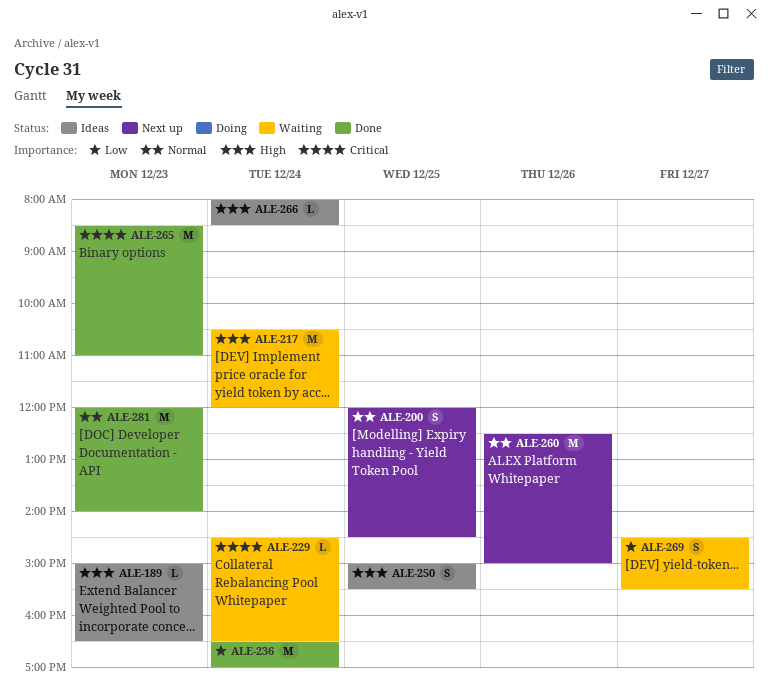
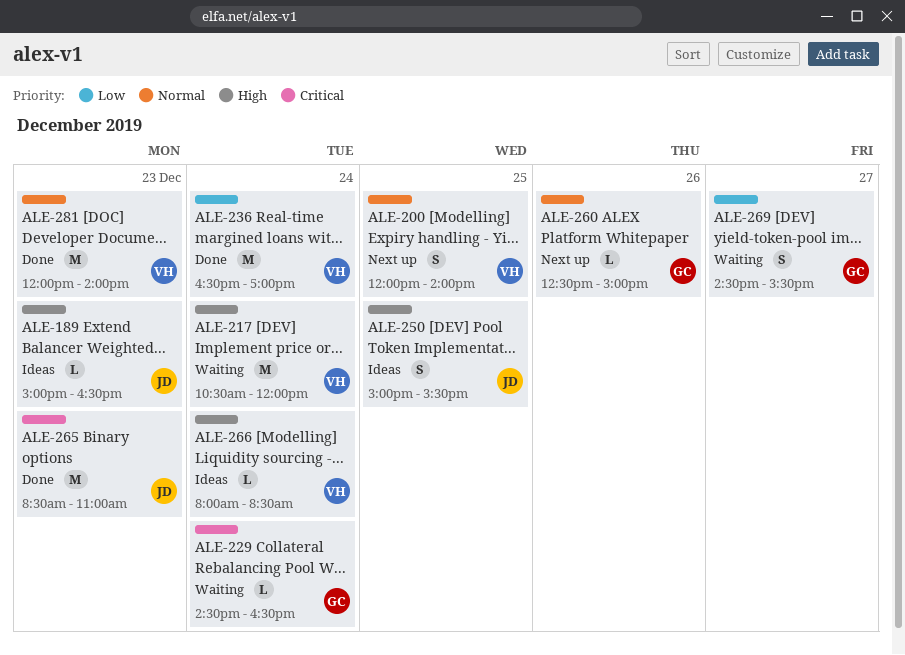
ALE-200, ends: 14:30 -> 14:00
ALE-260, estimate: M -> L

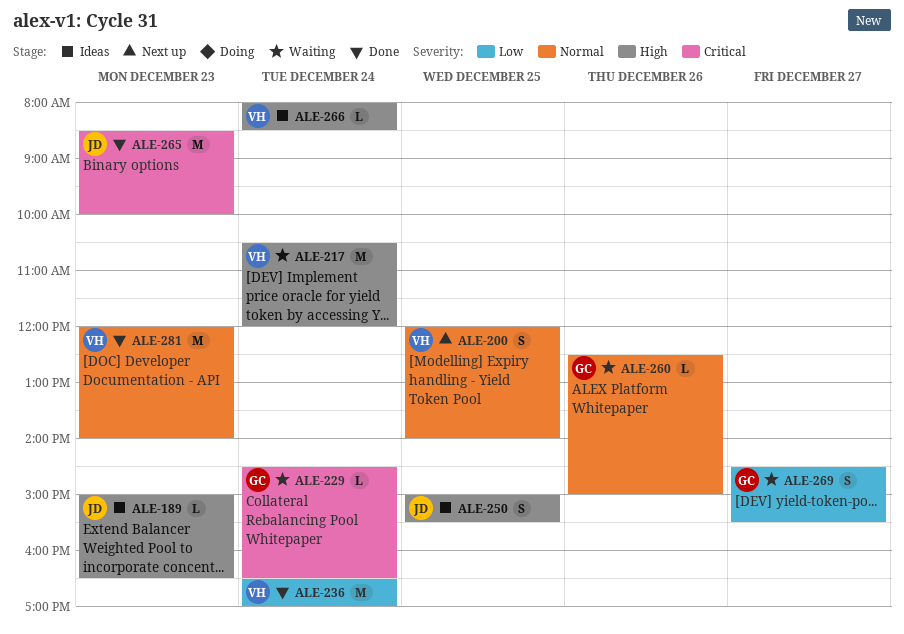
ALE-260, status: Next up -> Waiting
ALE-265, ends: 11:00 -> 10:00

